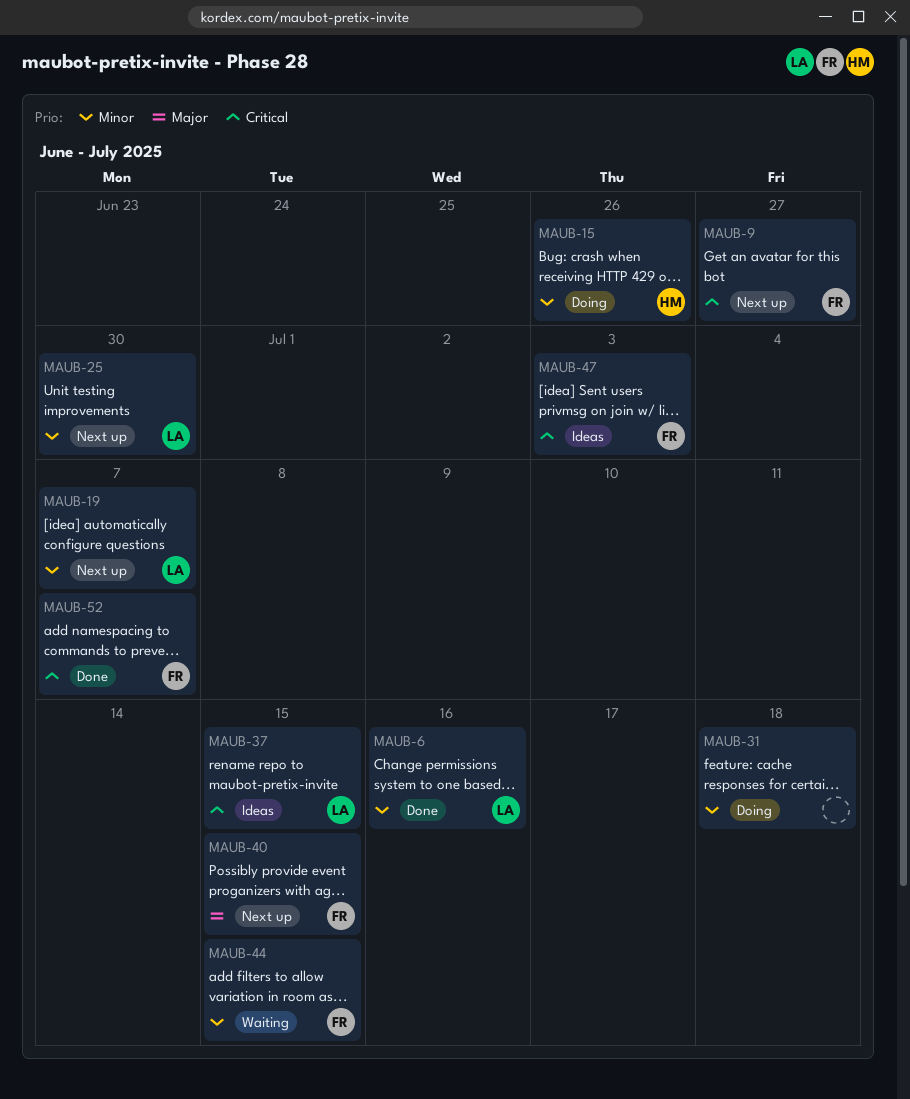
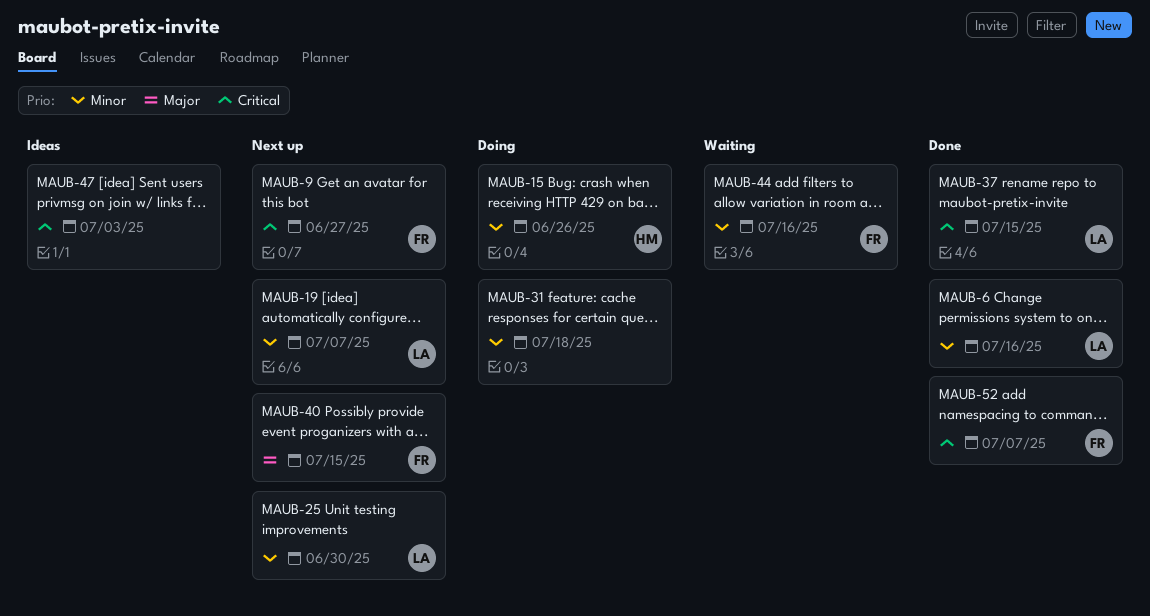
MAUB-37, status: Ideas -> Done
MAUB-44, due: Jul 15 -> Jul 16
MAUB-47, owner: FR -> none

